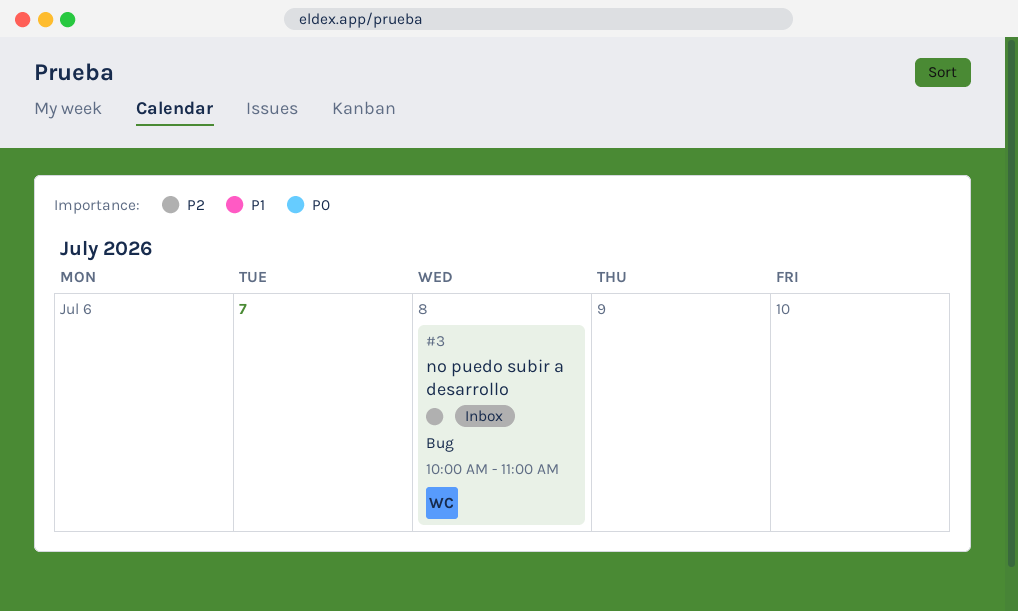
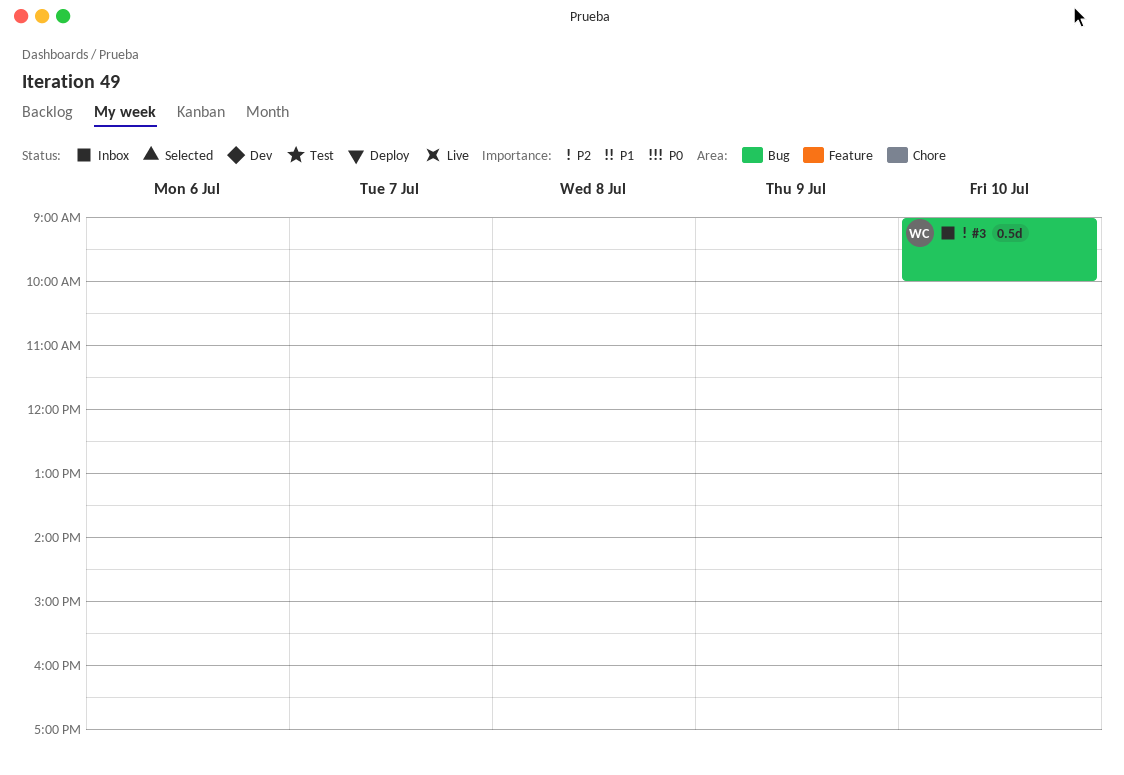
#3, day: Jul 8 -> Jul 10
#3, begins: 10:00 -> 09:00
#3, ends: 11:00 -> 10:00

